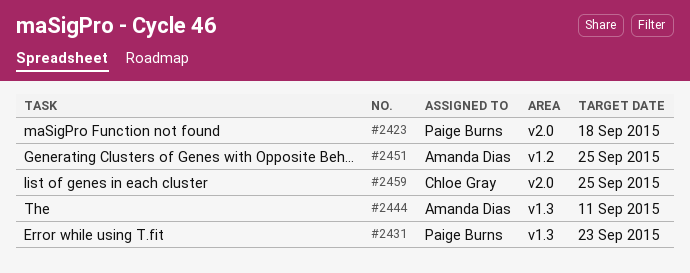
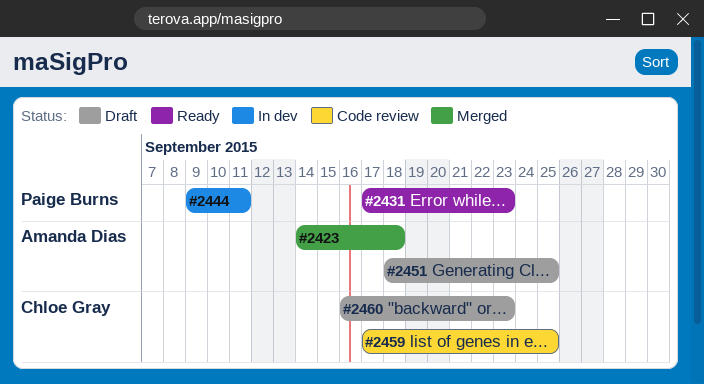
#2423, owner: Paige Burns -> Amanda Dias
#2444, owner: Amanda Dias -> Paige Burns
#2460: none -> present

